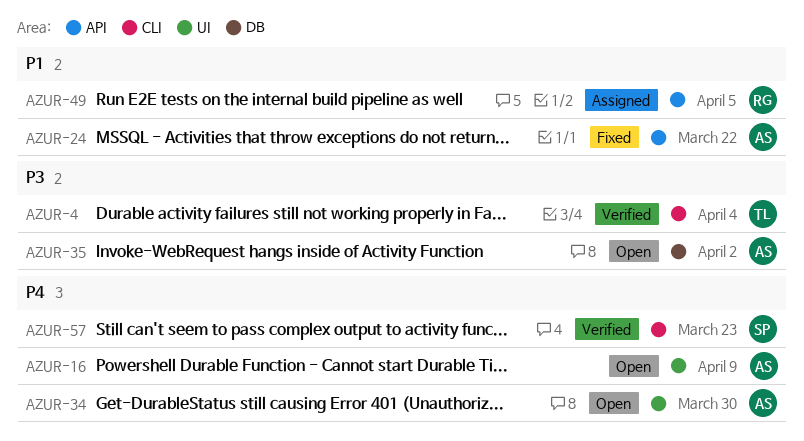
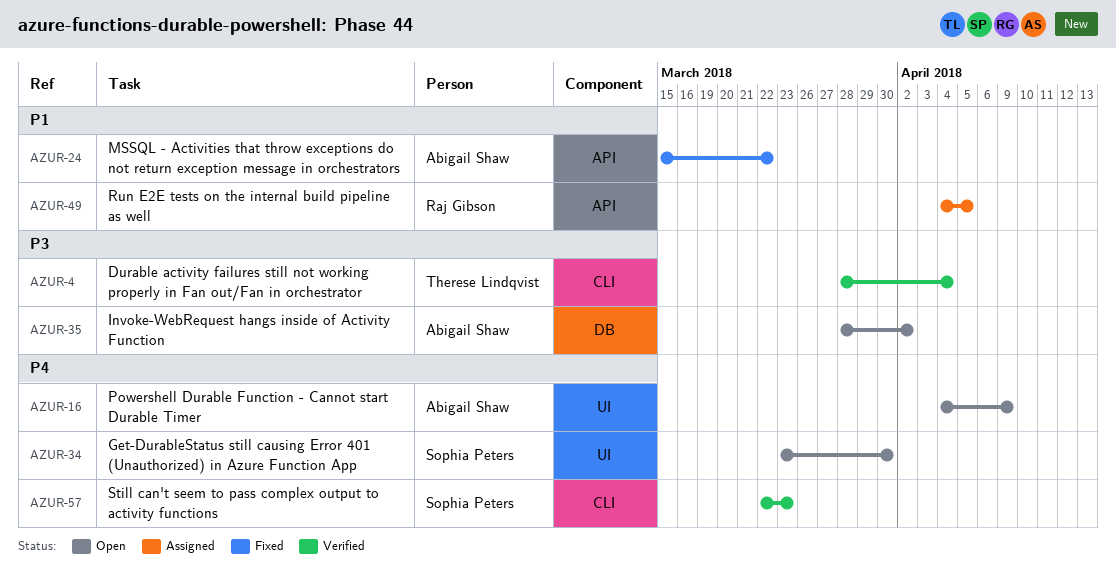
AZUR-34, owner: Abigail Shaw -> Sophia Peters

